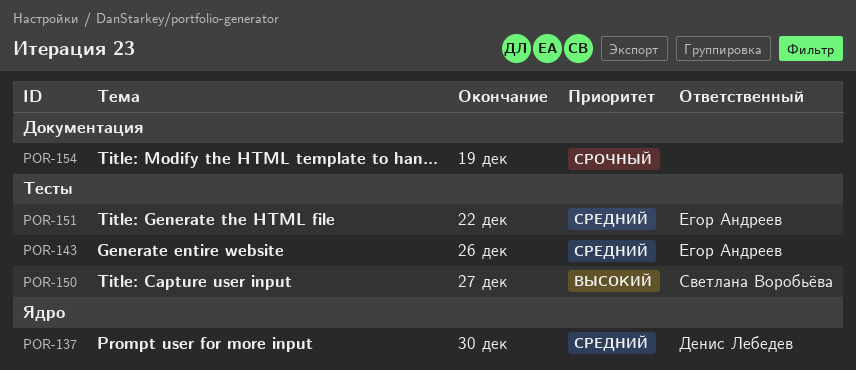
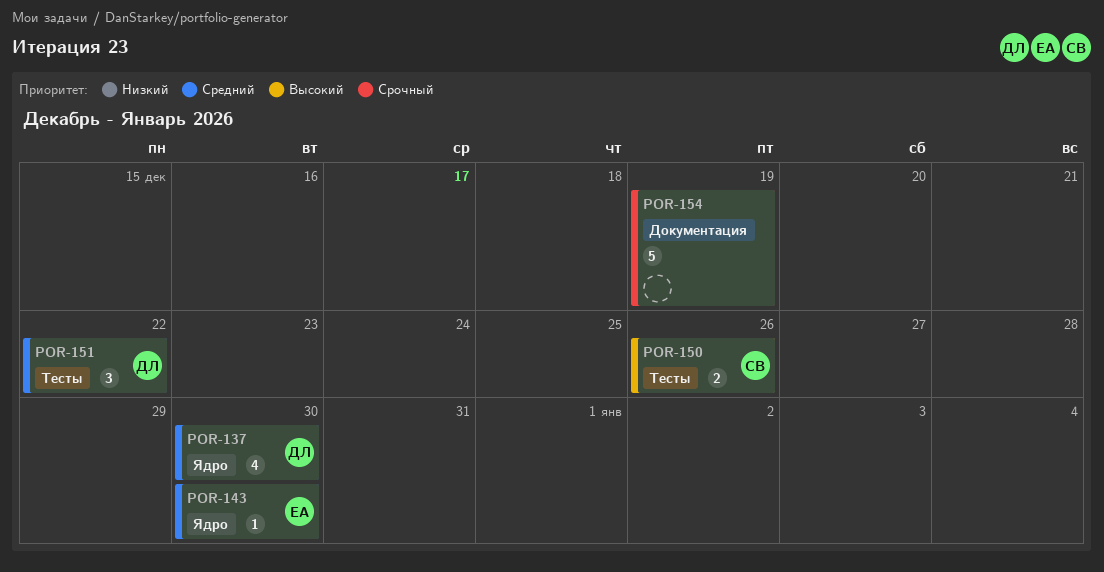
POR-143, label: Тесты -> Ядро
POR-143, due: Dec 26 -> Dec 30
POR-150, due: Dec 27 -> Dec 26
POR-151, owner: Егор Андреев -> Денис Лебедев

